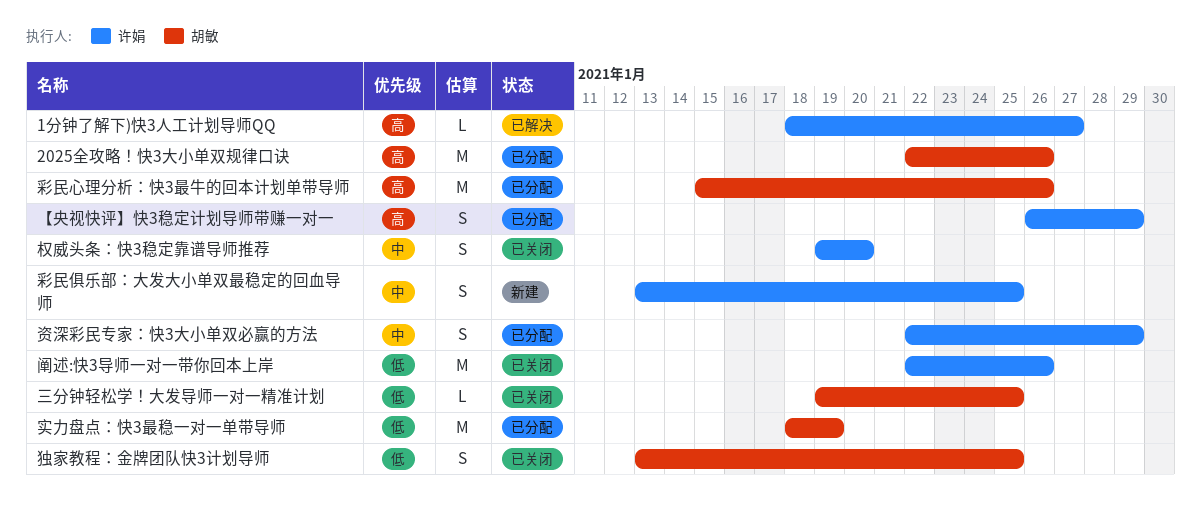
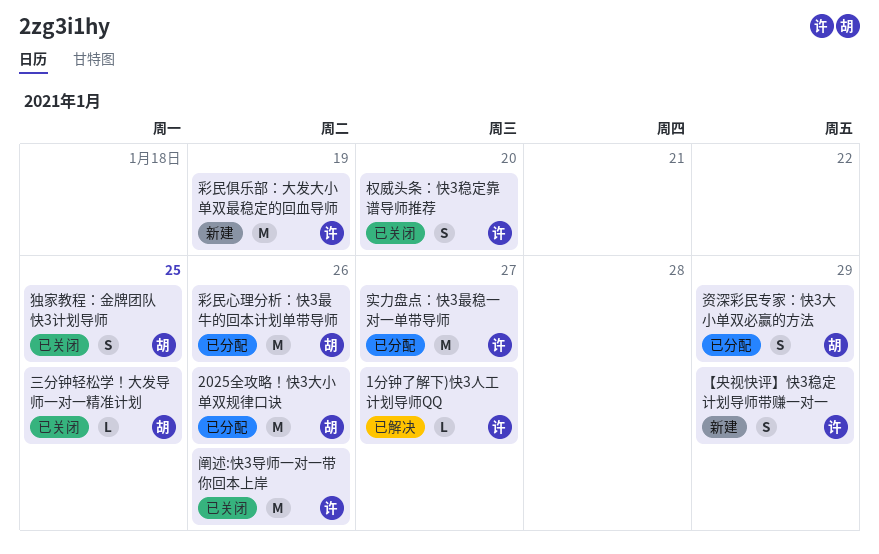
【央视快评】快3稳定计划导师带赚一对一, status: 已分配 -> 新建
实力盘点：快3最稳一对一单带导师, owner: 胡敏 -> 许娟
实力盘点：快3最稳一对一单带导师, due: Jan 19 -> Jan 27
彩民俱乐部：大发大小单双最稳定的回血导师, estimate: S -> M
彩民俱乐部：大发大小单双最稳定的回血导师, due: Jan 25 -> Jan 19
资深彩民专家：快3大小单双必赢的方法, owner: 许娟 -> 胡敏

